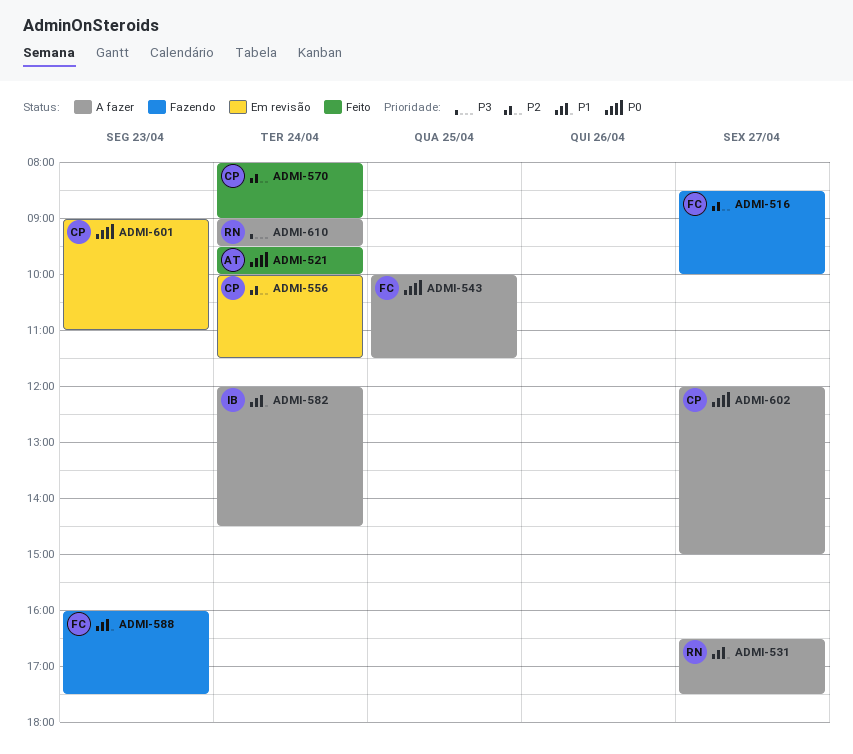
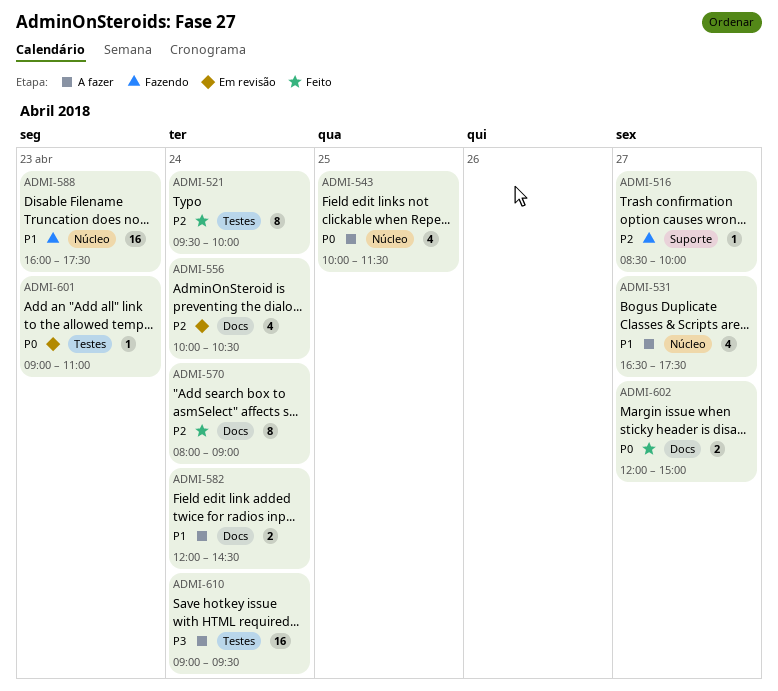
ADMI-521, priority: P0 -> P2
ADMI-556, ends: 11:30 -> 10:30
ADMI-602, status: A fazer -> Feito

